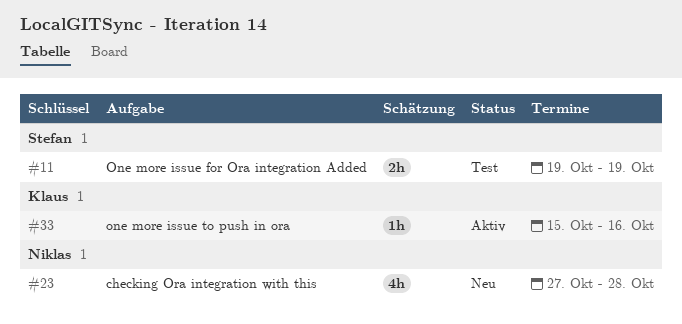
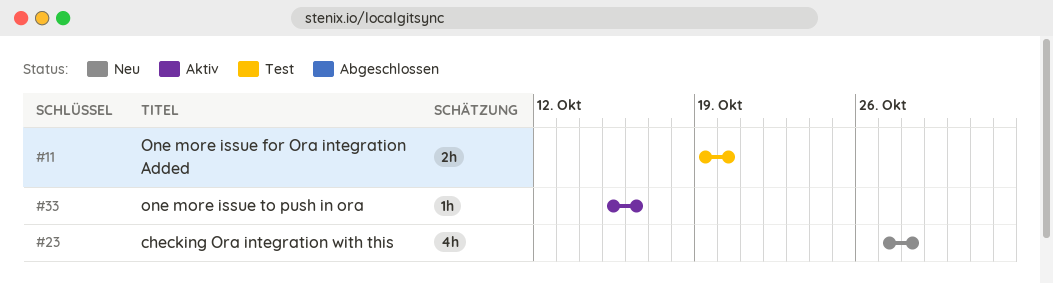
#11, due: Oct 19 -> Oct 20

